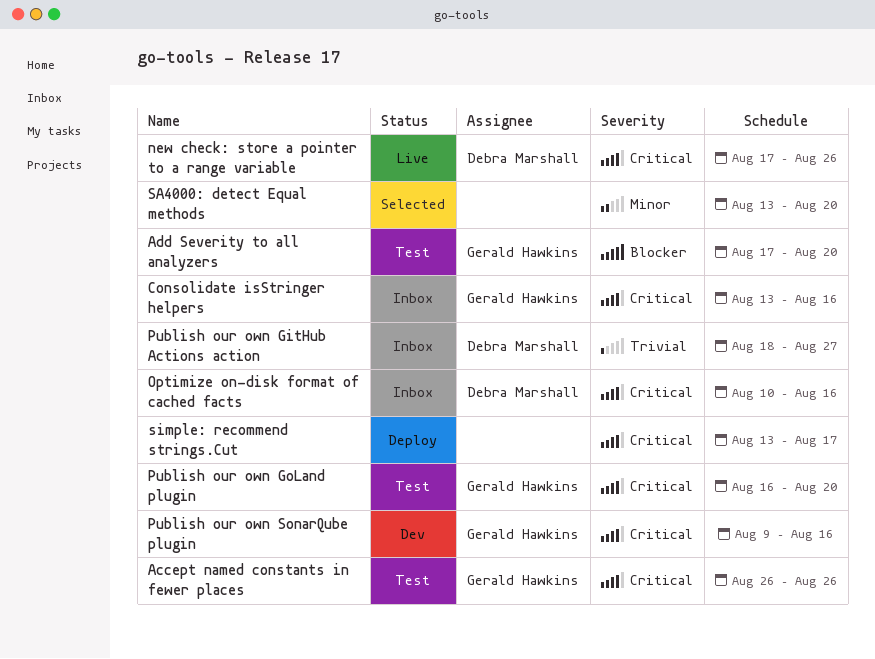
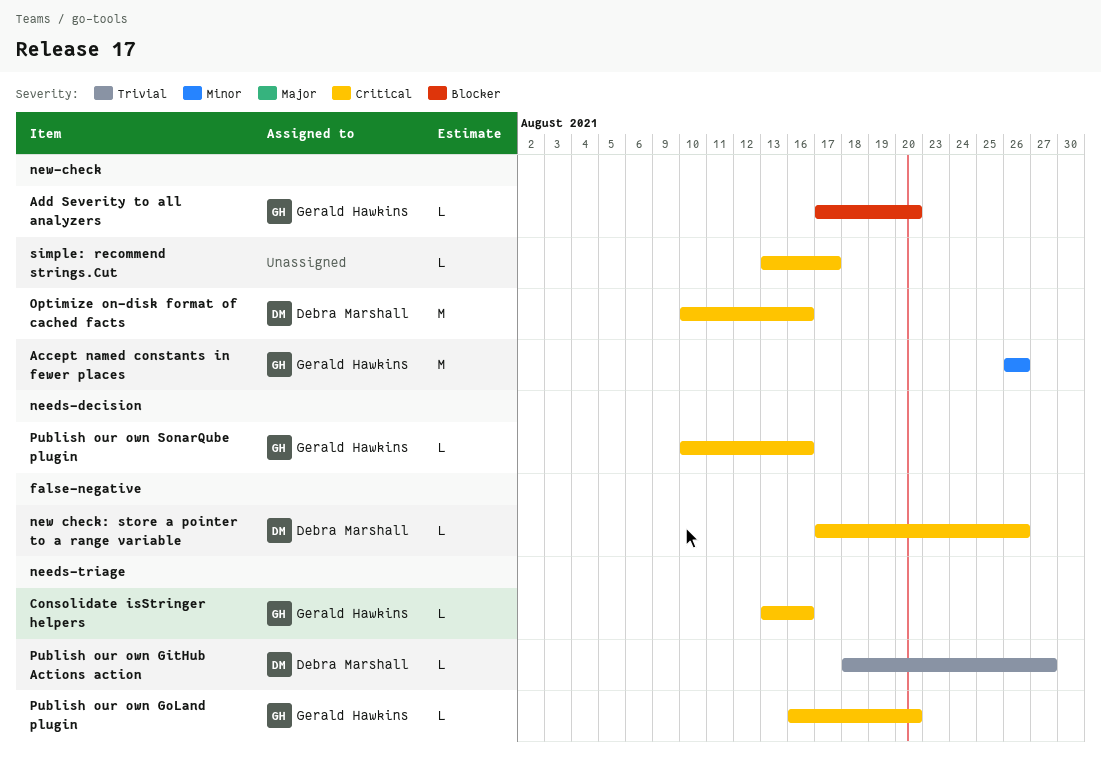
Accept named constants in fewer places, priority: Critical -> Minor
Publish our own SonarQube plugin, start: Aug 9 -> Aug 10
SA4000: detect Equal methods: present -> none

